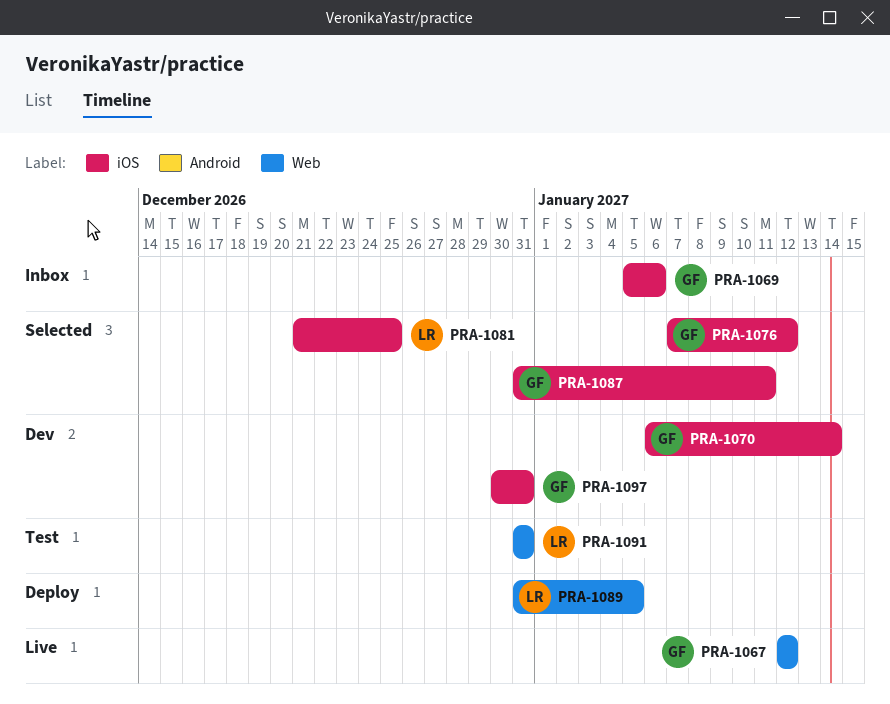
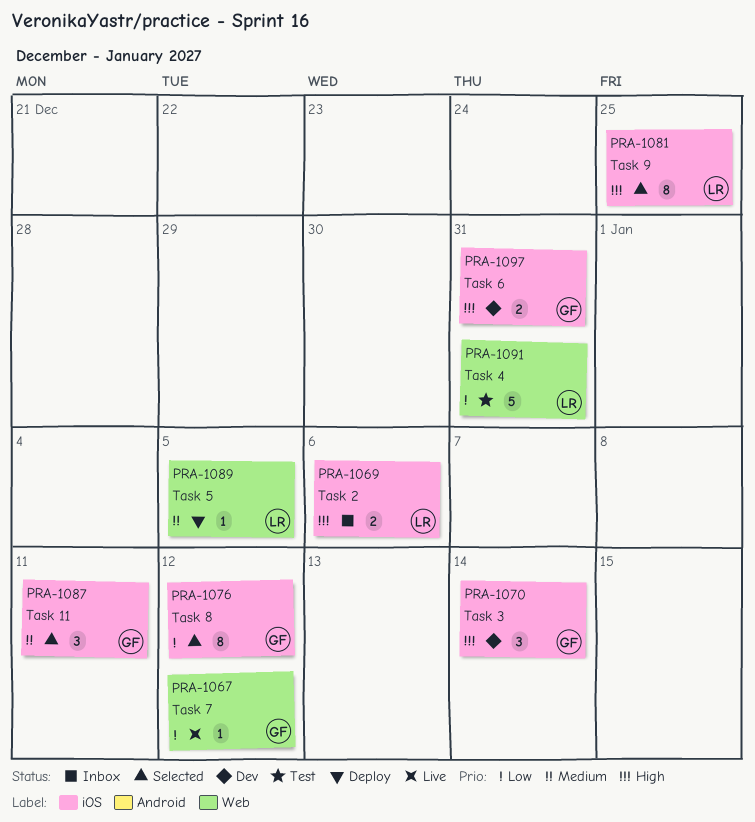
PRA-1069, owner: GF -> LR

